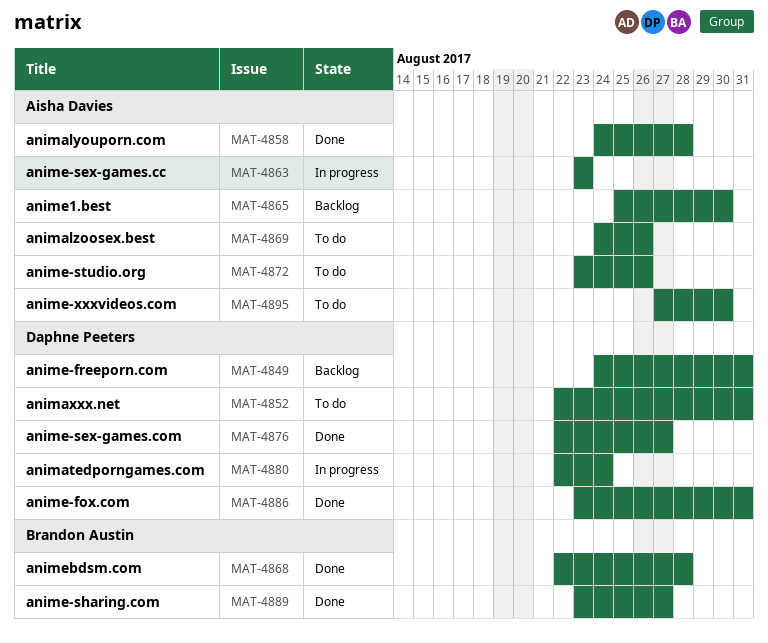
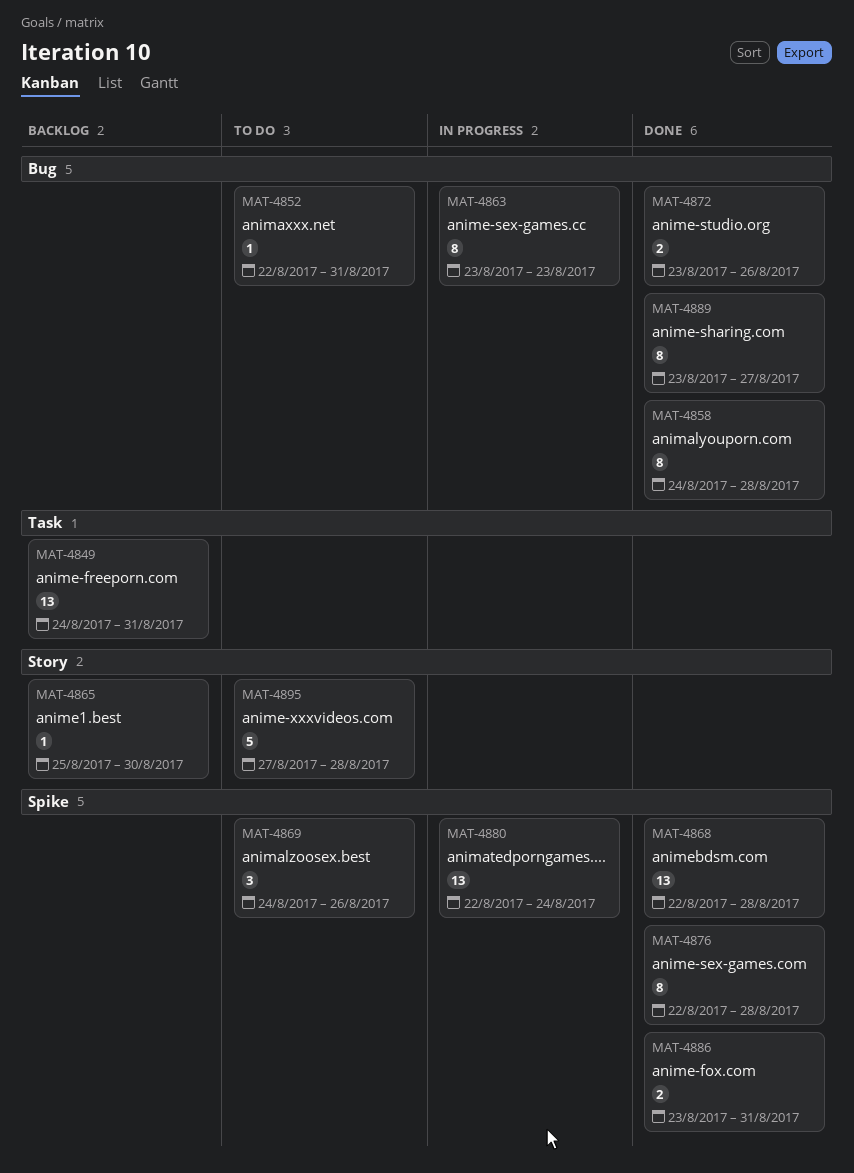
MAT-4872, status: To do -> Done
MAT-4876, due: Aug 27 -> Aug 28
MAT-4895, due: Aug 30 -> Aug 28

